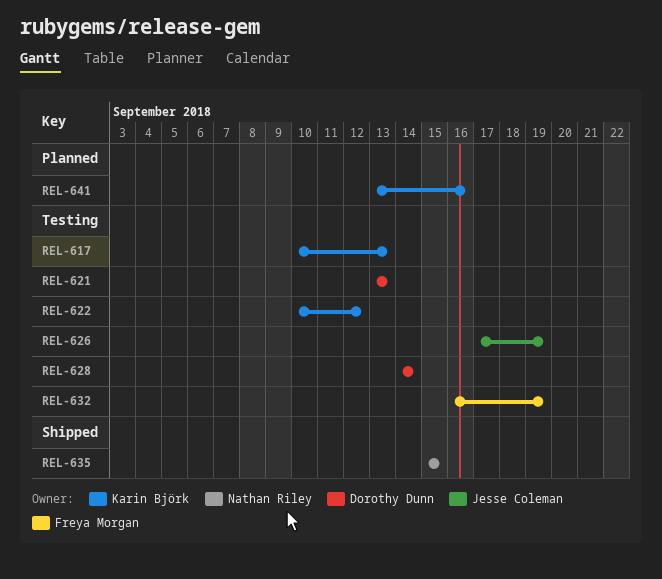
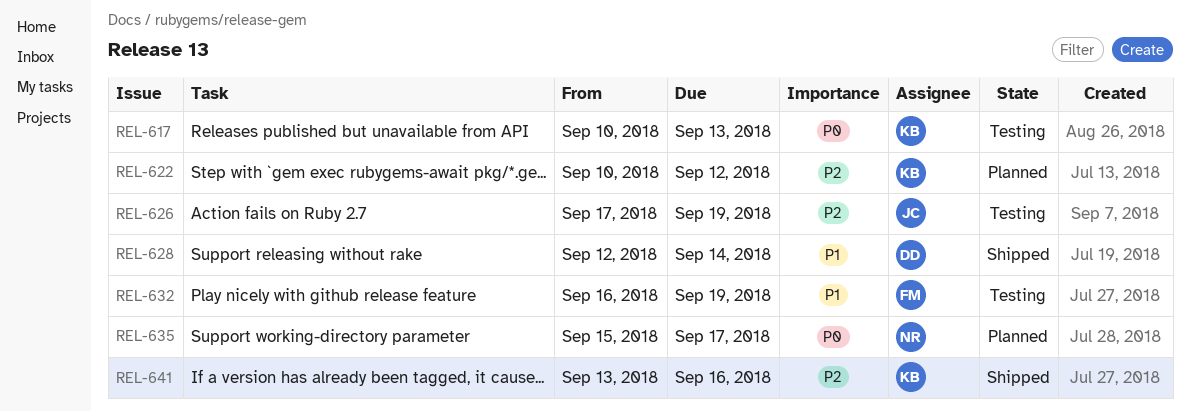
REL-621: present -> none
REL-622, status: Testing -> Planned
REL-628, status: Testing -> Shipped
REL-628, start: Sep 14 -> Sep 12
REL-635, status: Shipped -> Planned
REL-635, due: Sep 15 -> Sep 17
REL-641, status: Planned -> Shipped

